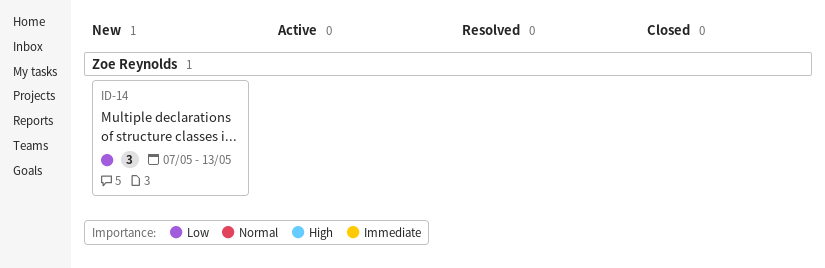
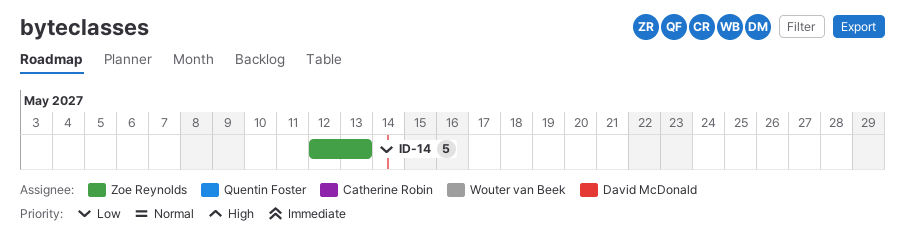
ID-14, estimate: 3 -> 5
ID-14, start: May 7 -> May 12

